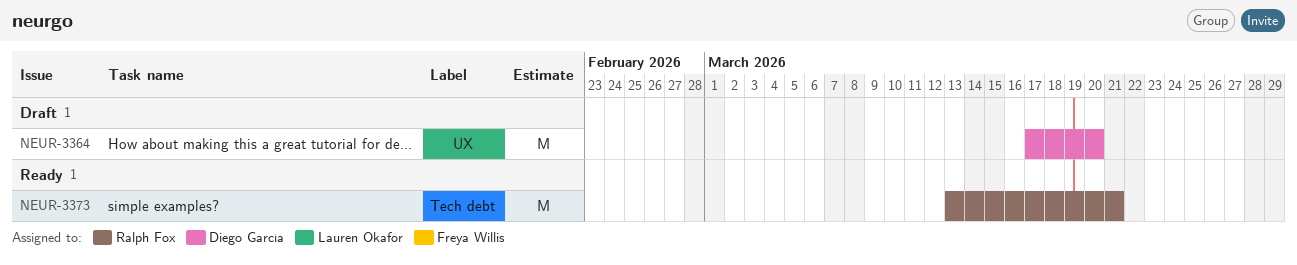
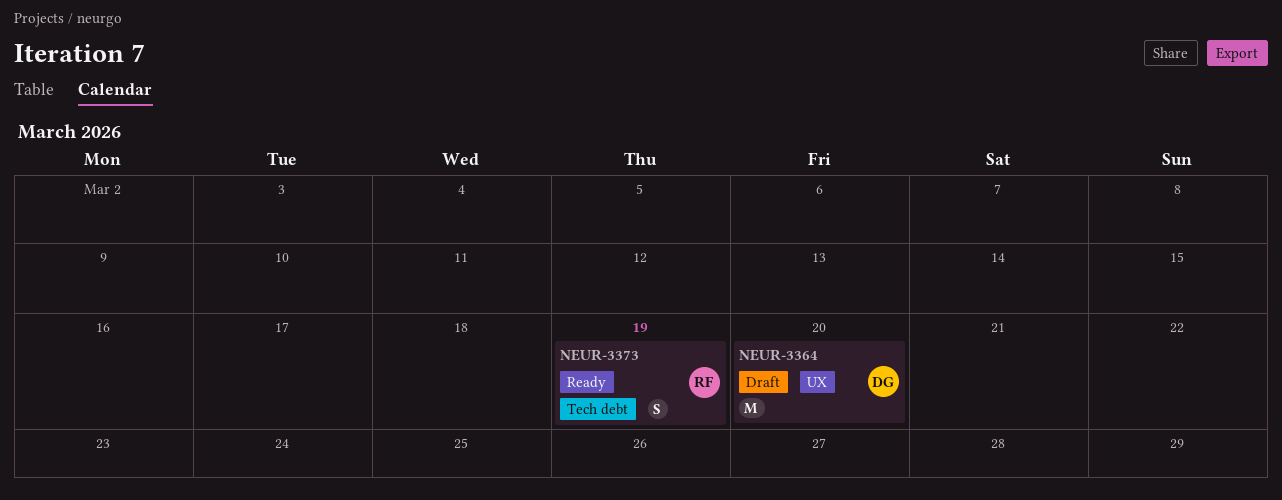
NEUR-3373, estimate: M -> S
NEUR-3373, due: Mar 21 -> Mar 19

